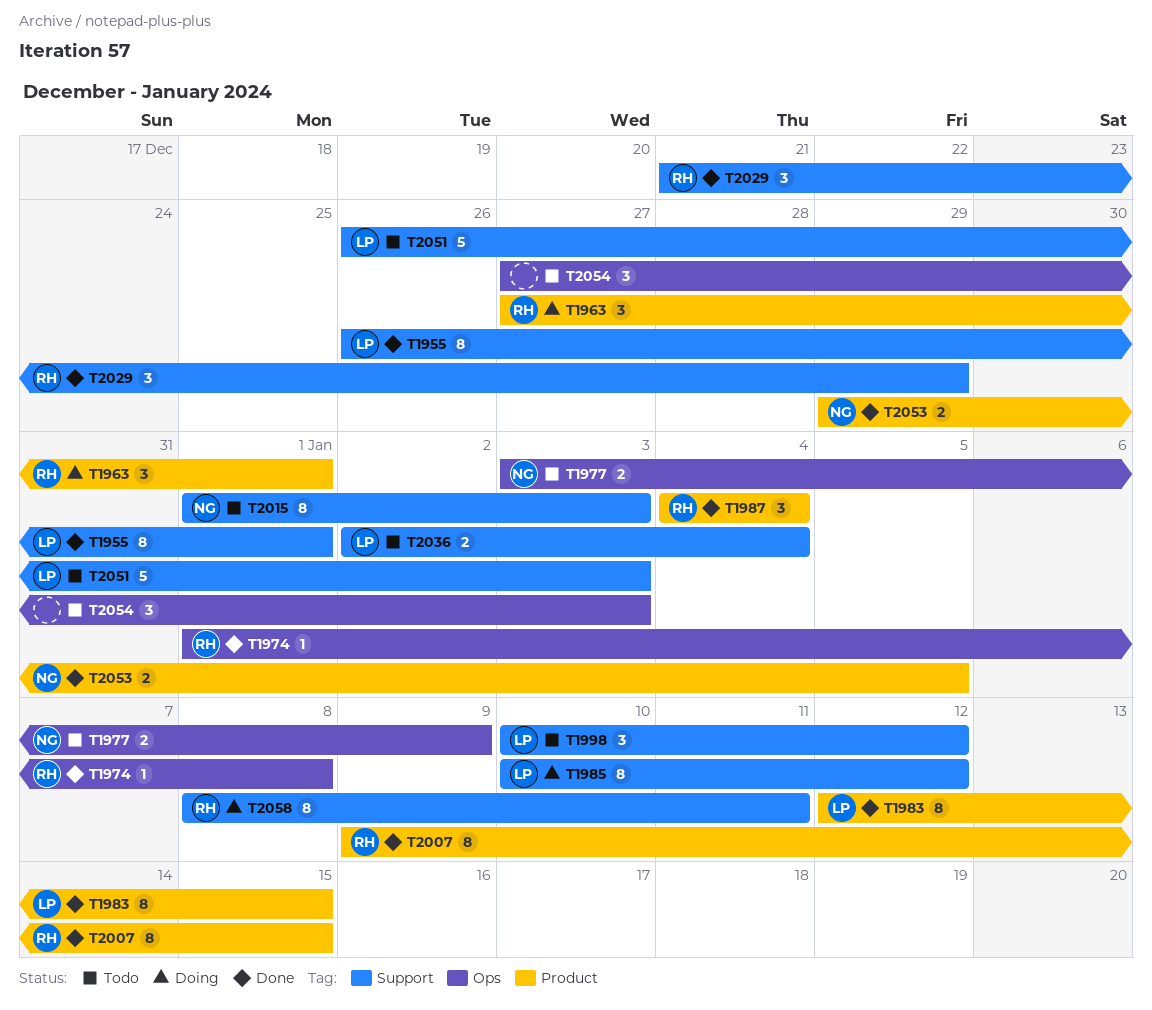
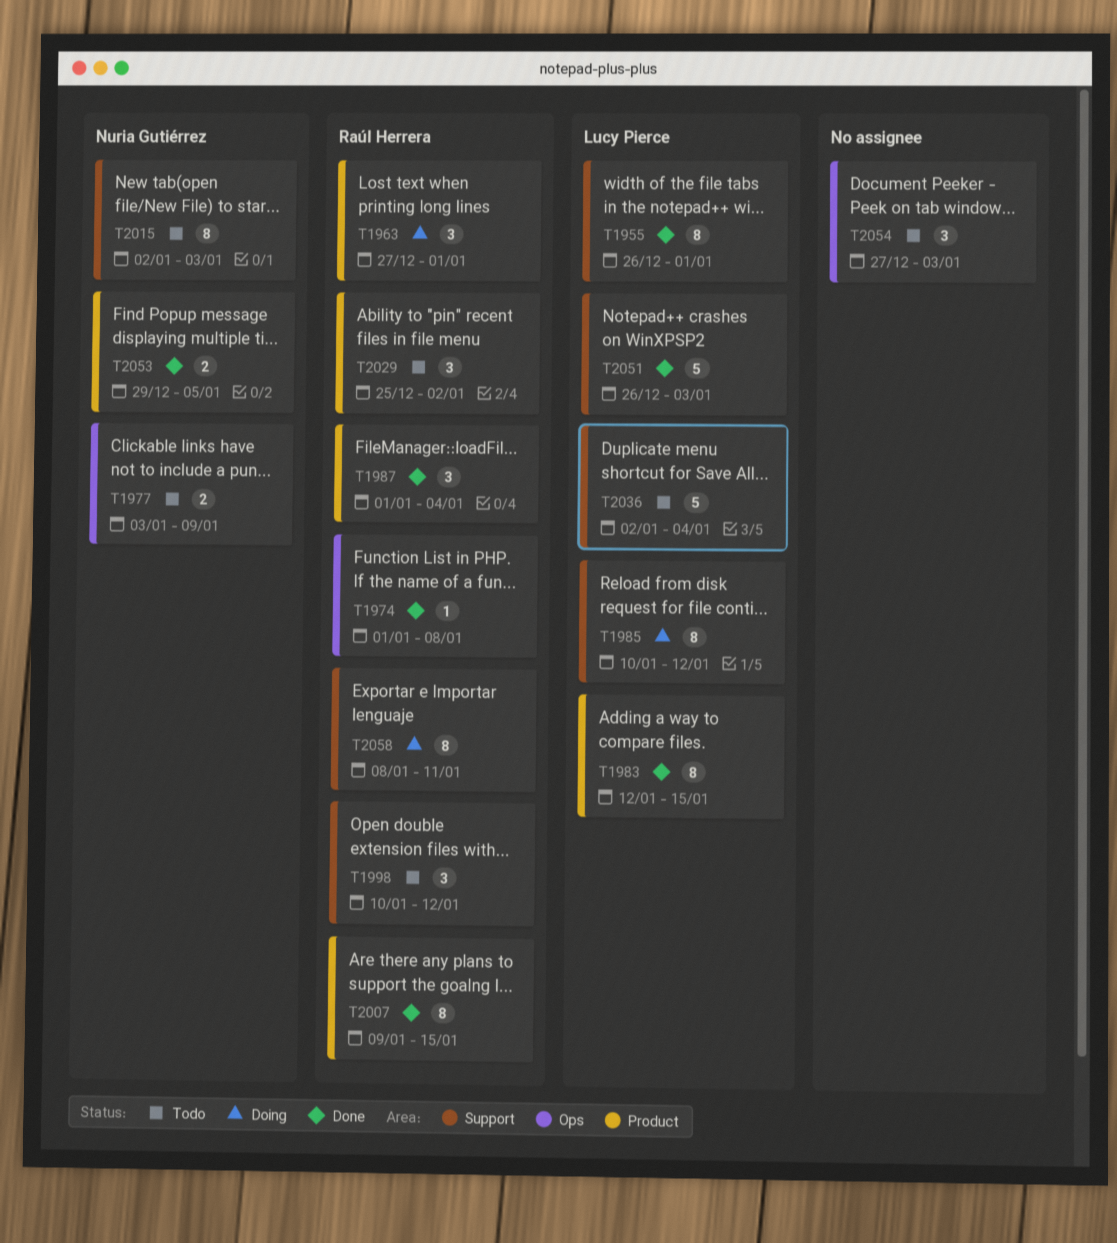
T1987, start: Jan 4 -> Jan 1
T1998, owner: Lucy Pierce -> Raúl Herrera
T2015, start: Jan 1 -> Jan 2
T2029, status: Done -> Todo
T2029, label: Support -> Product
T2029, start: Dec 21 -> Dec 25
T2029, due: Dec 29 -> Jan 2
T2036, estimate: 2 -> 5
T2051, status: Todo -> Done

